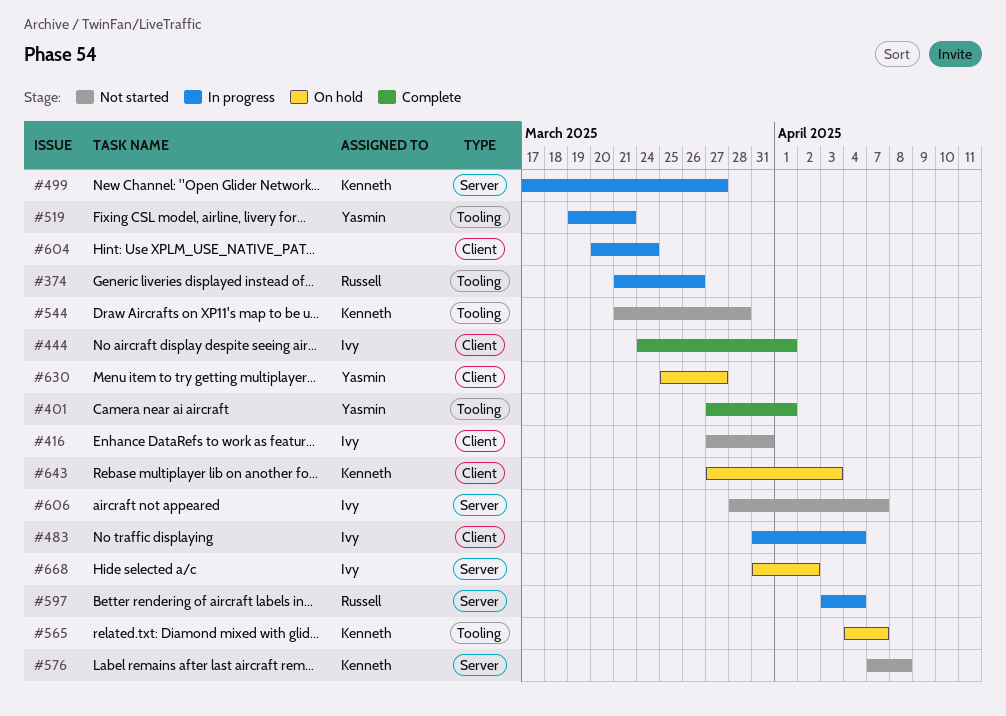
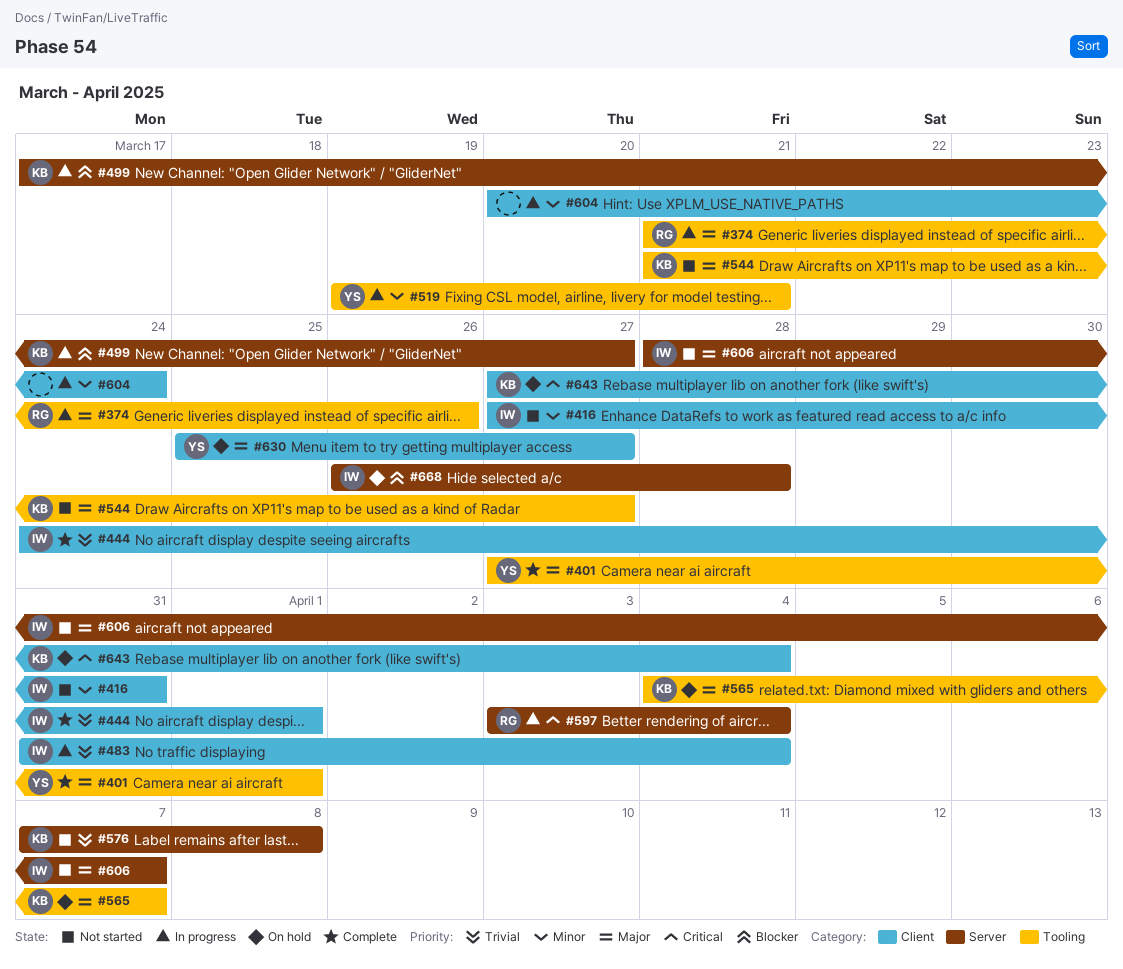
#544, due: Mar 28 -> Mar 27
#643, due: Apr 3 -> Apr 4
#668, start: Mar 31 -> Mar 26
#668, due: Apr 2 -> Mar 28

